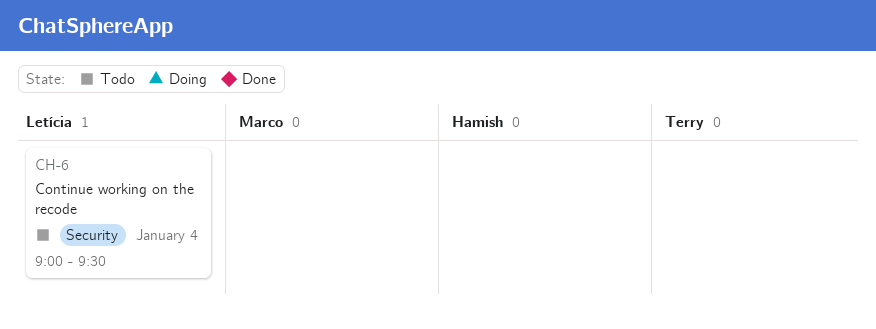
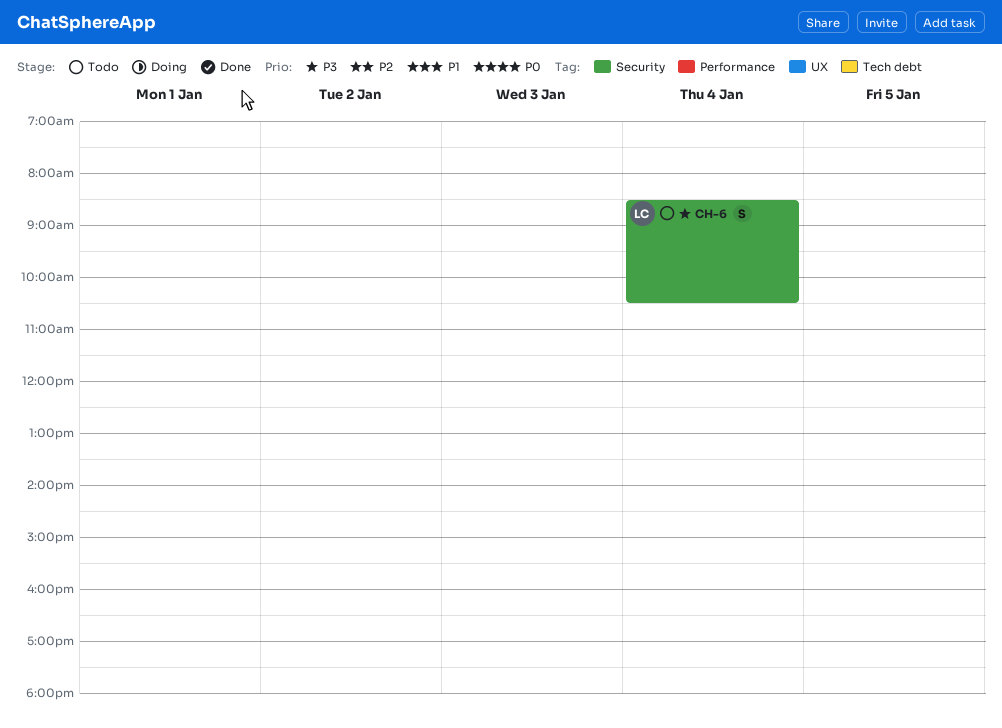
CH-6, begins: 09:00 -> 08:30
CH-6, ends: 09:30 -> 10:30

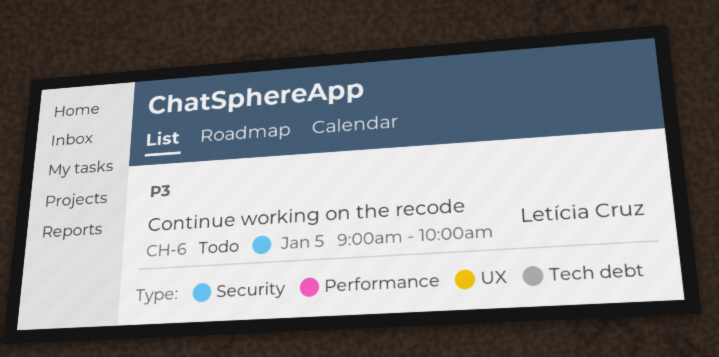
CH-6, day: Jan 4 -> Jan 5
CH-6, begins: 08:30 -> 09:00
CH-6, ends: 10:30 -> 10:00

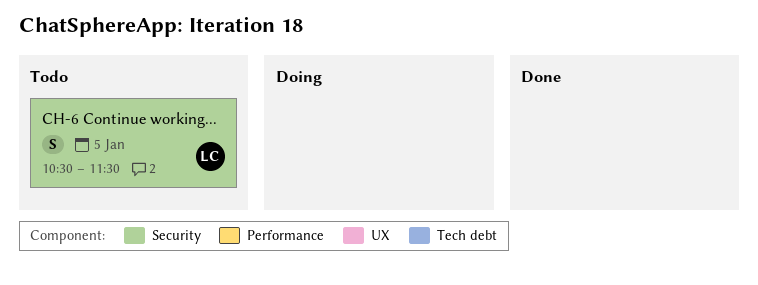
CH-6, begins: 09:00 -> 10:30
CH-6, ends: 10:00 -> 11:30

